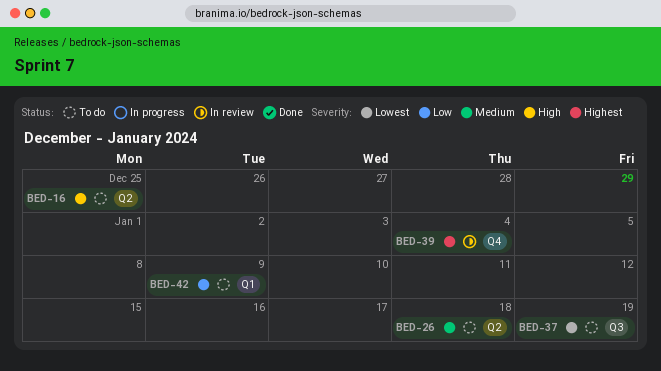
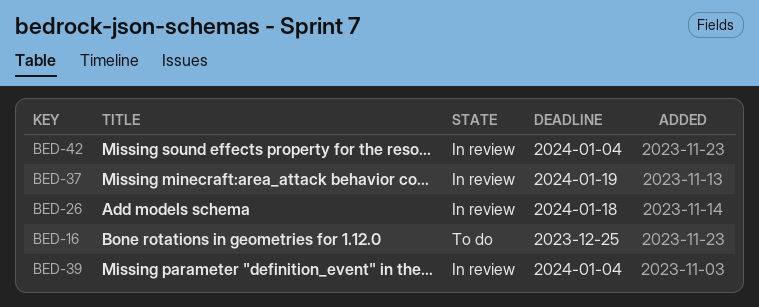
BED-26, status: To do -> In review
BED-37, status: To do -> In review
BED-42, status: To do -> In review
BED-42, due: Jan 9 -> Jan 4

